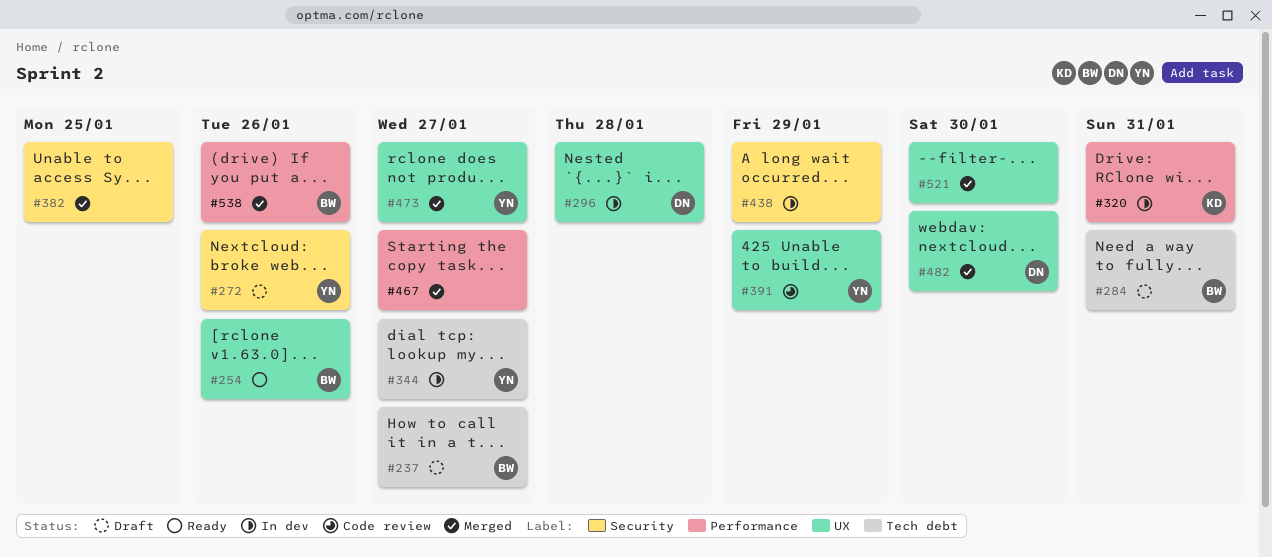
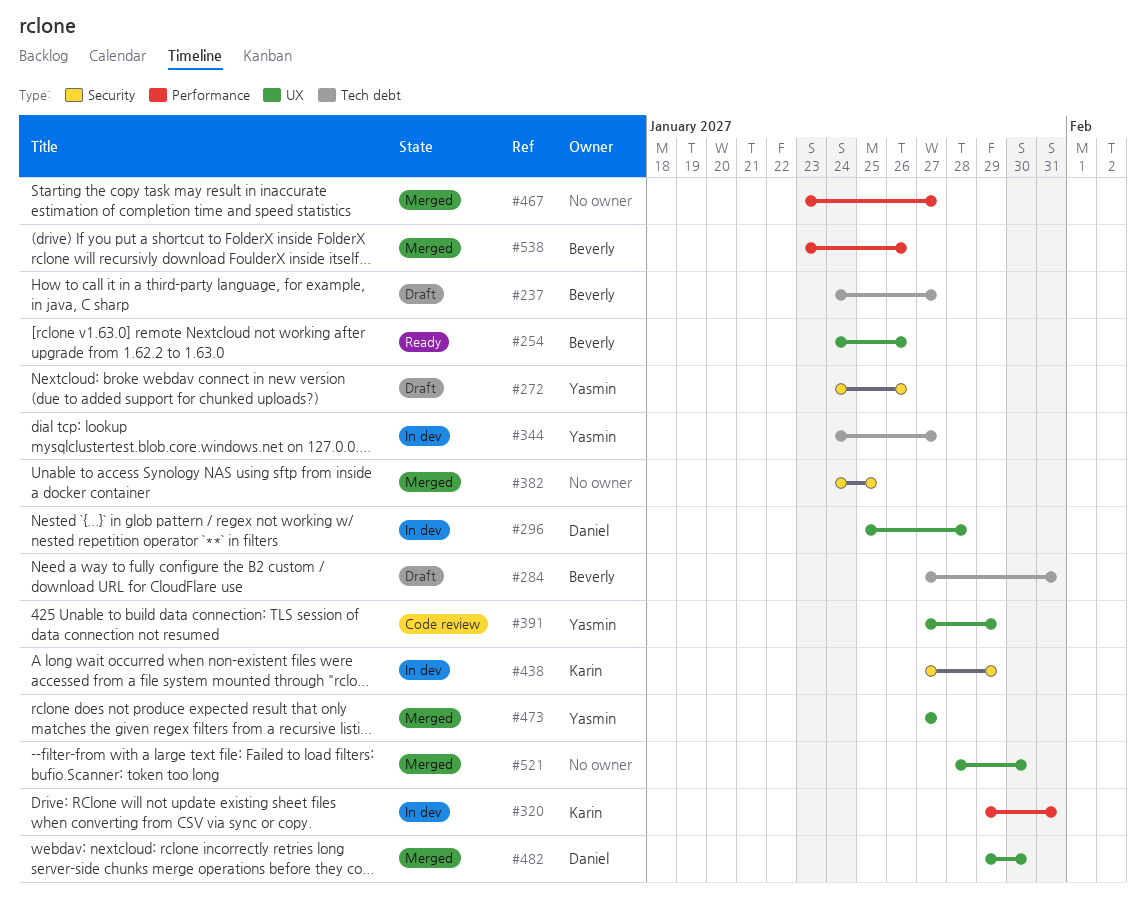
#438, owner: none -> Karin

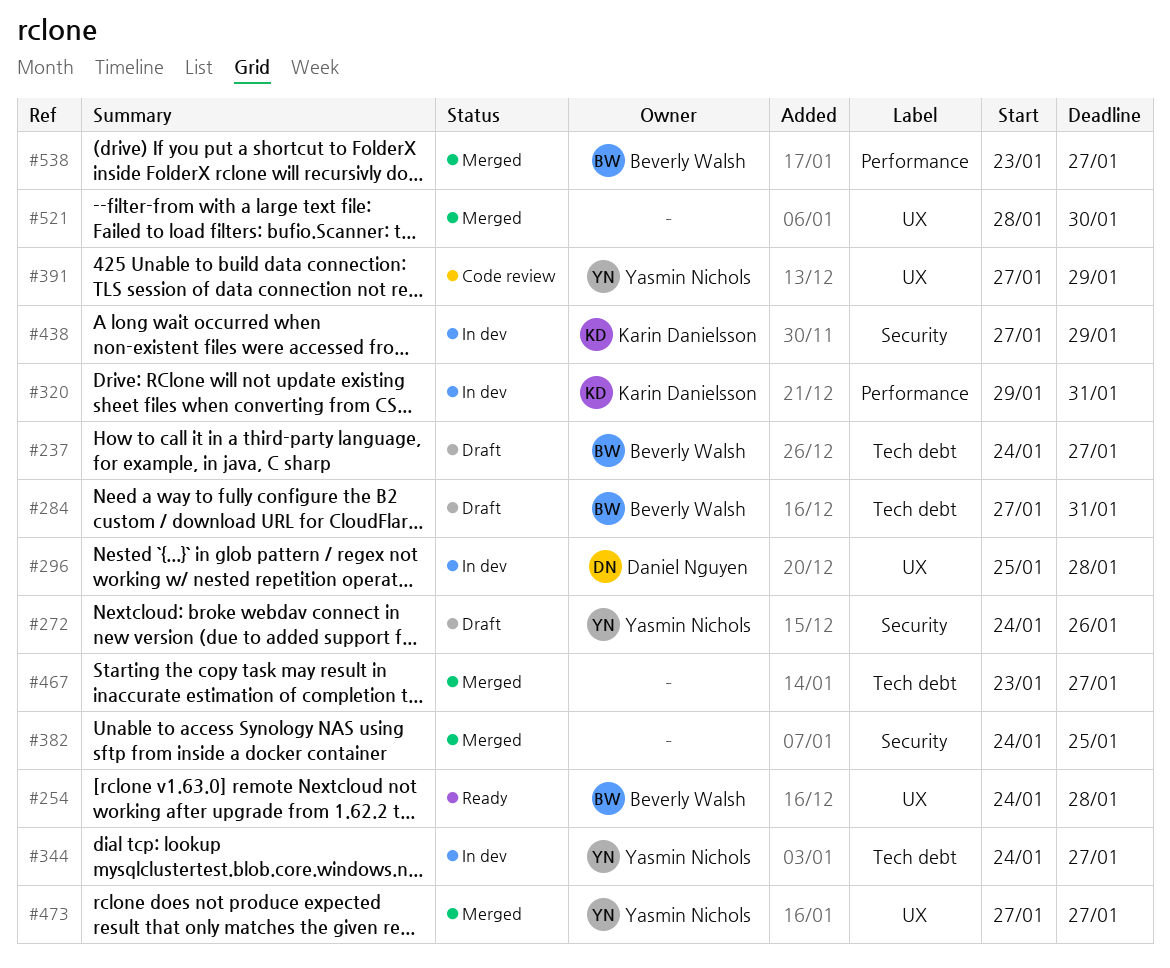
#254, due: Jan 26 -> Jan 28
#467, label: Performance -> Tech debt
#482: present -> none
#538, due: Jan 26 -> Jan 27

